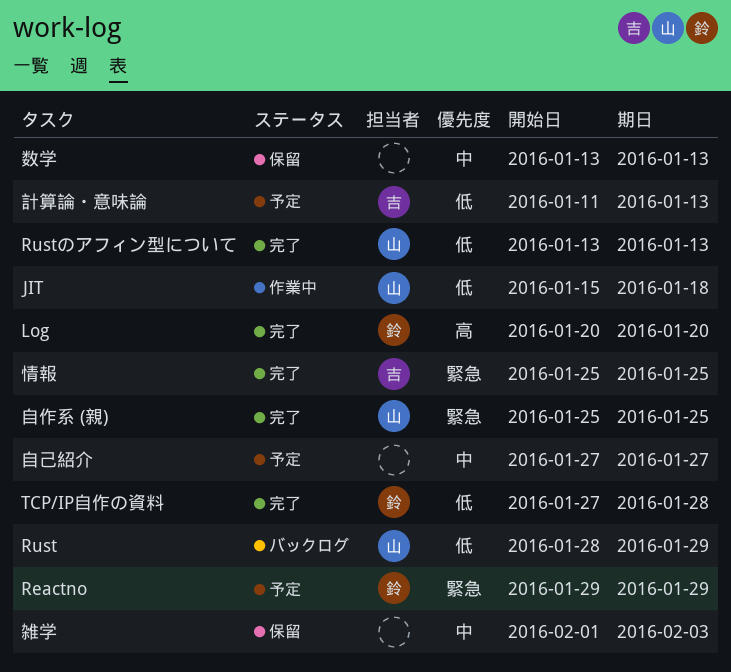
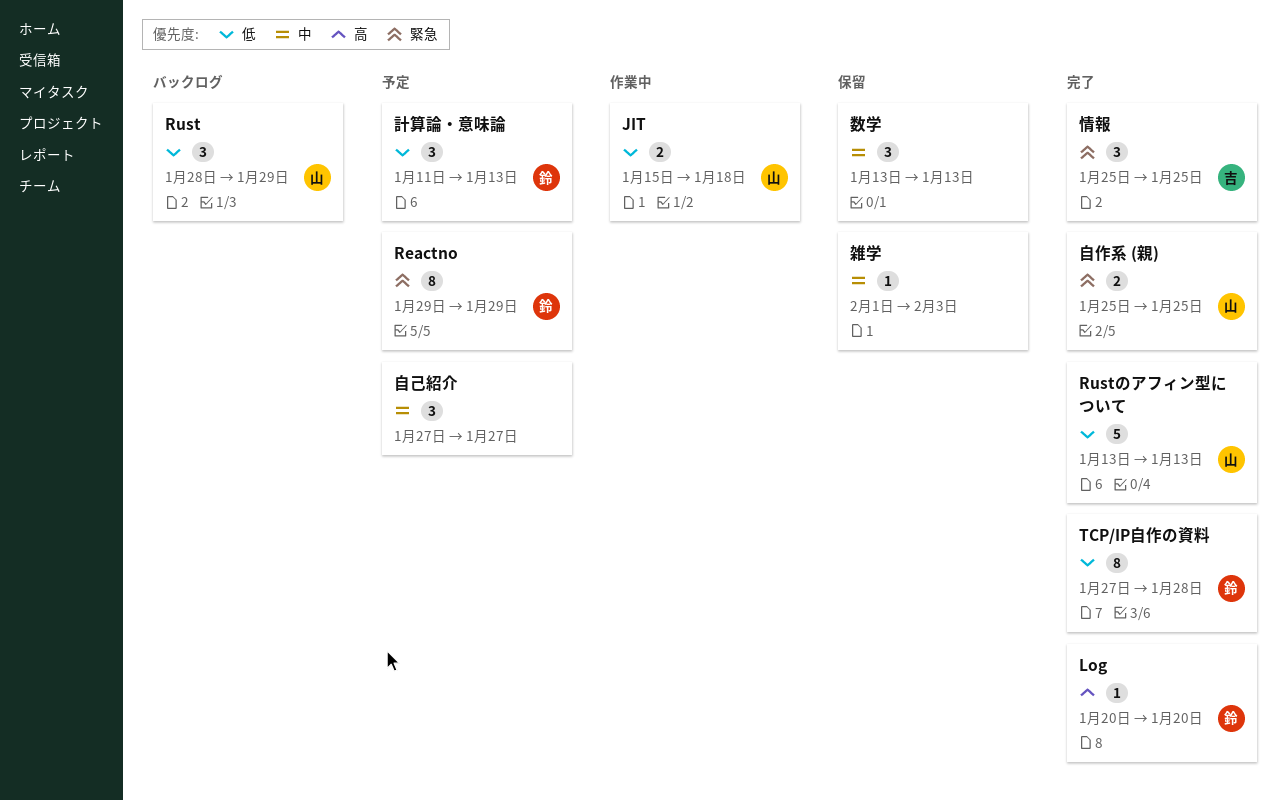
計算論・意味論, owner: 吉 -> 鈴

